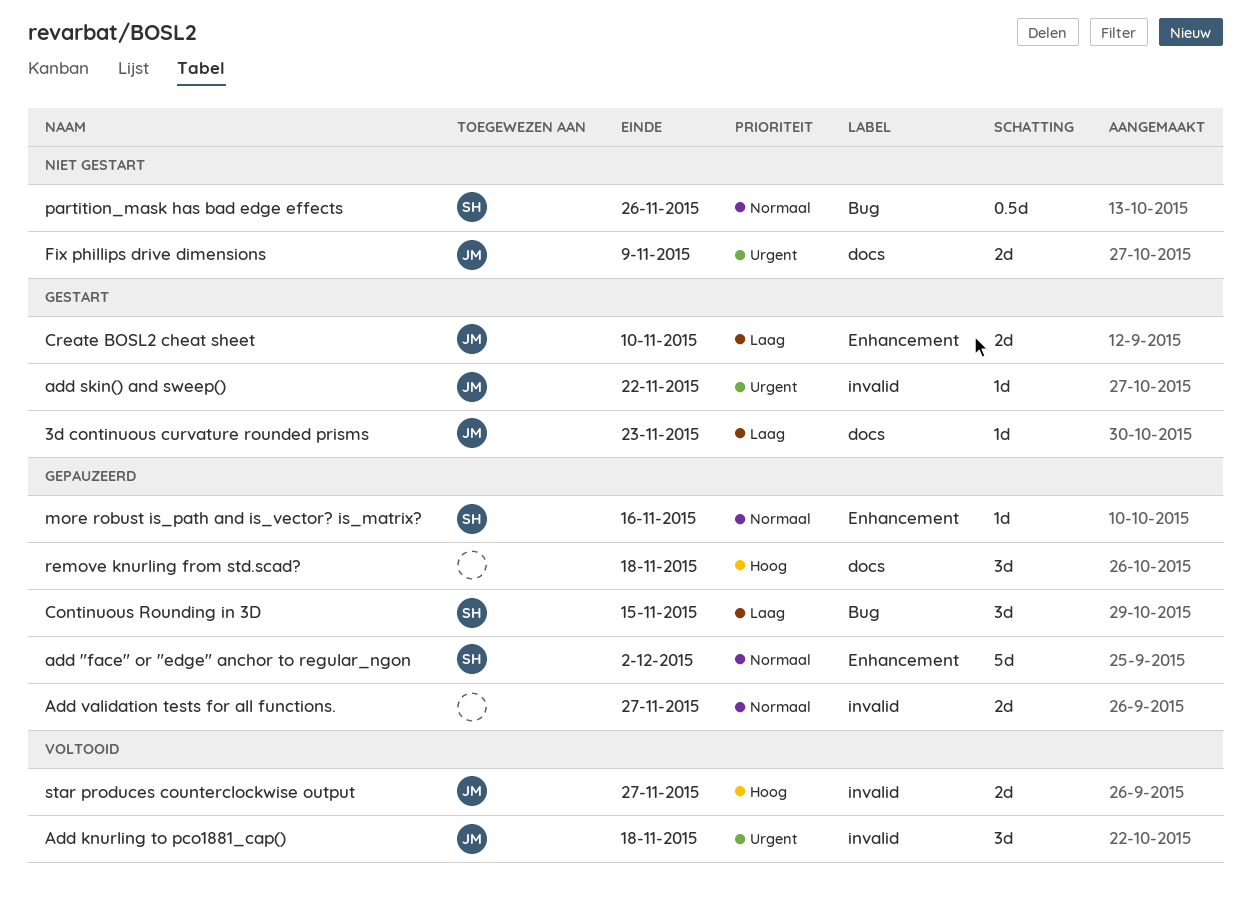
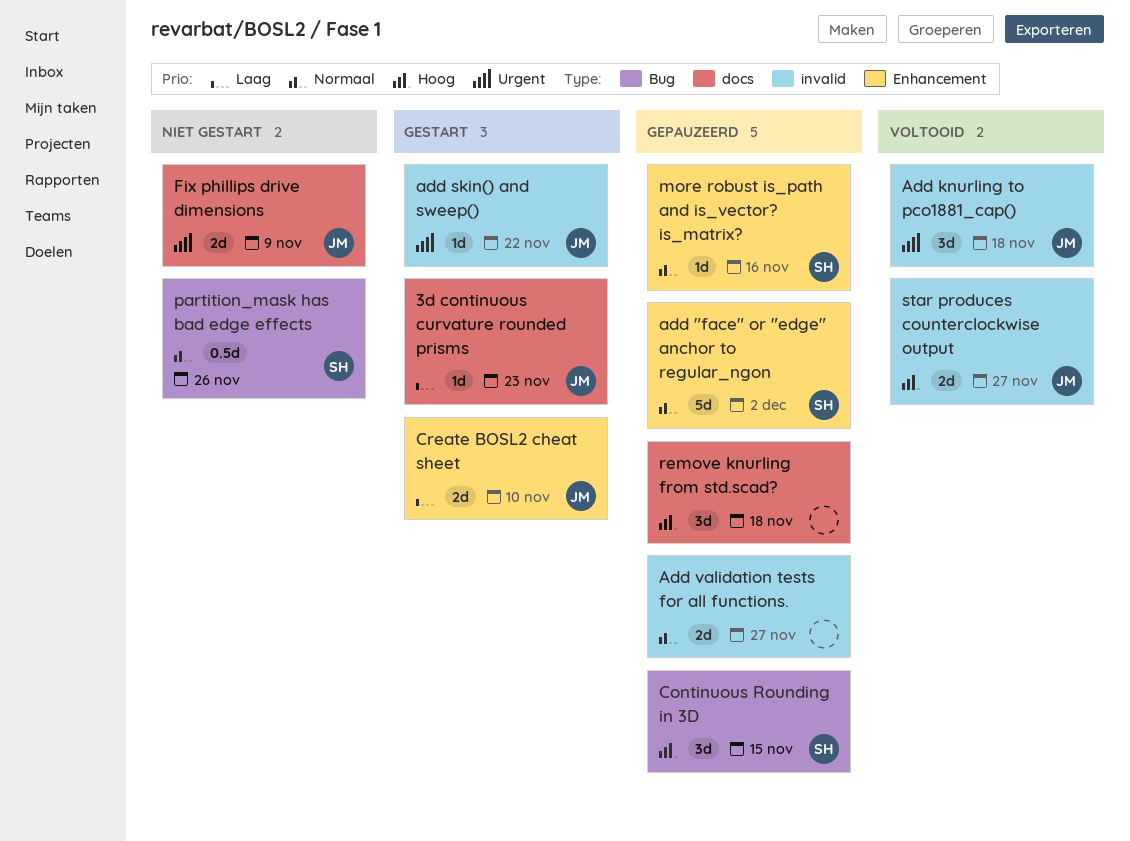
Continuous Rounding in 3D, priority: Laag -> Hoog

